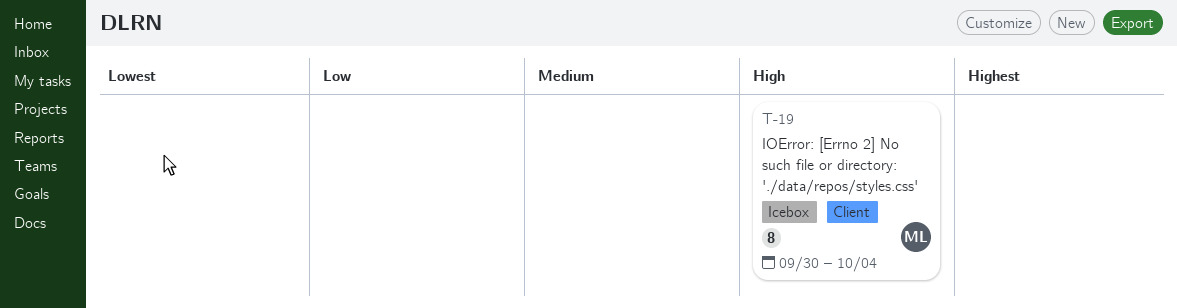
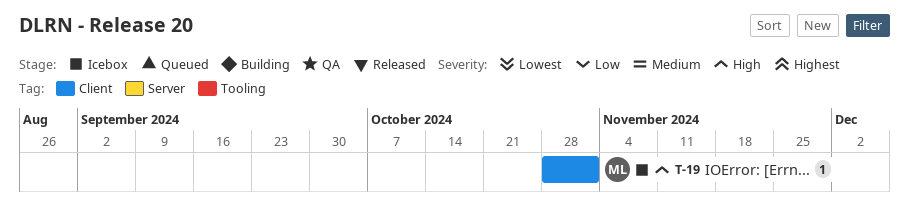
T-19, estimate: 8 -> 1
T-19, start: Sep 30 -> Oct 28
T-19, due: Oct 4 -> Nov 1

